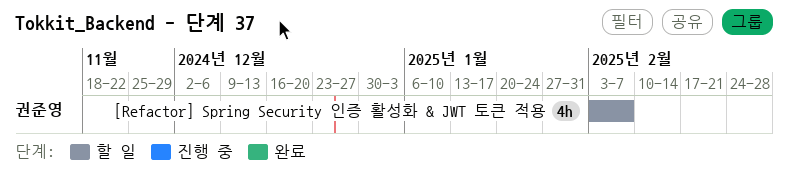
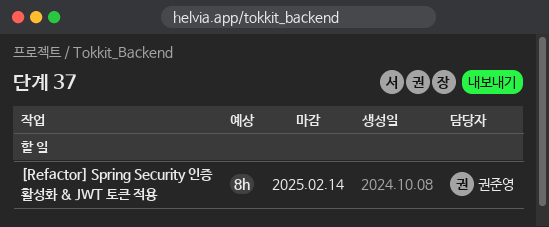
[Refactor] Spring Security 인증 활성화 & JWT 토큰 적용, estimate: 4h -> 8h
[Refactor] Spring Security 인증 활성화 & JWT 토큰 적용, due: Feb 7 -> Feb 14

